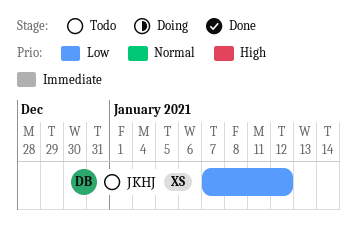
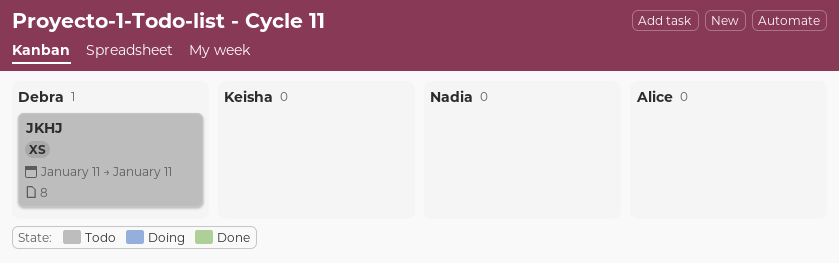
JKHJ, start: Jan 7 -> Jan 11
JKHJ, due: Jan 12 -> Jan 11

